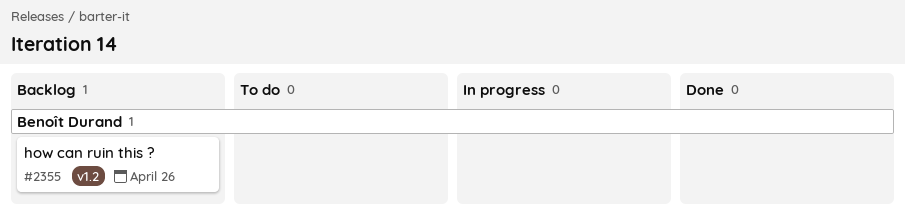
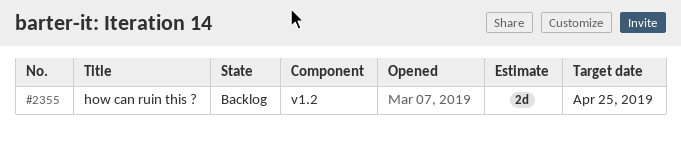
#2355, due: Apr 26 -> Apr 25

